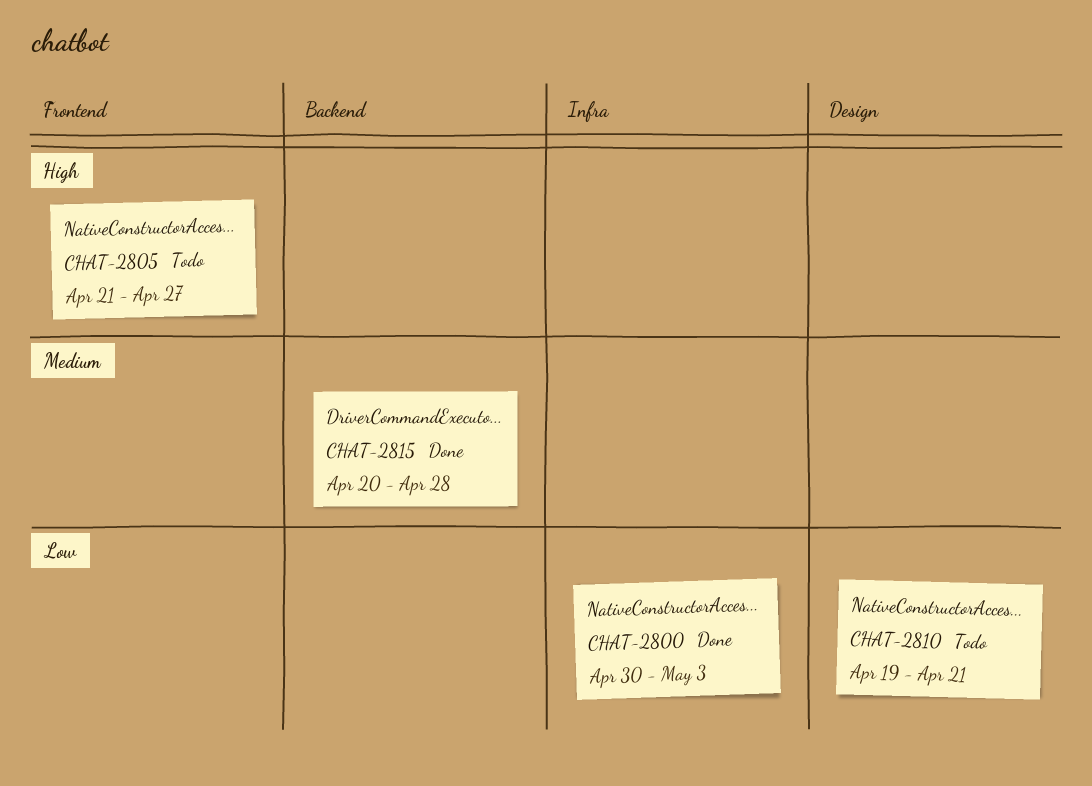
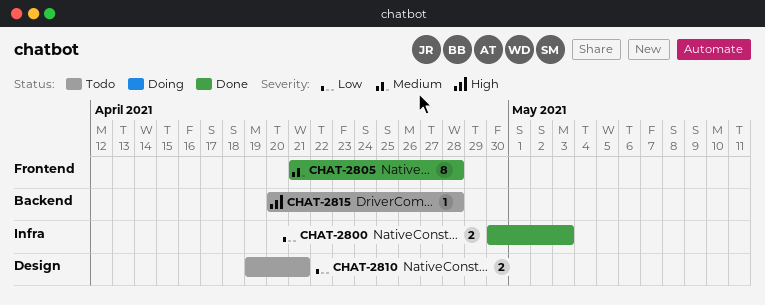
CHAT-2805, status: Todo -> Done
CHAT-2805, priority: High -> Medium
CHAT-2805, due: Apr 27 -> Apr 28
CHAT-2815, status: Done -> Todo
CHAT-2815, priority: Medium -> High

